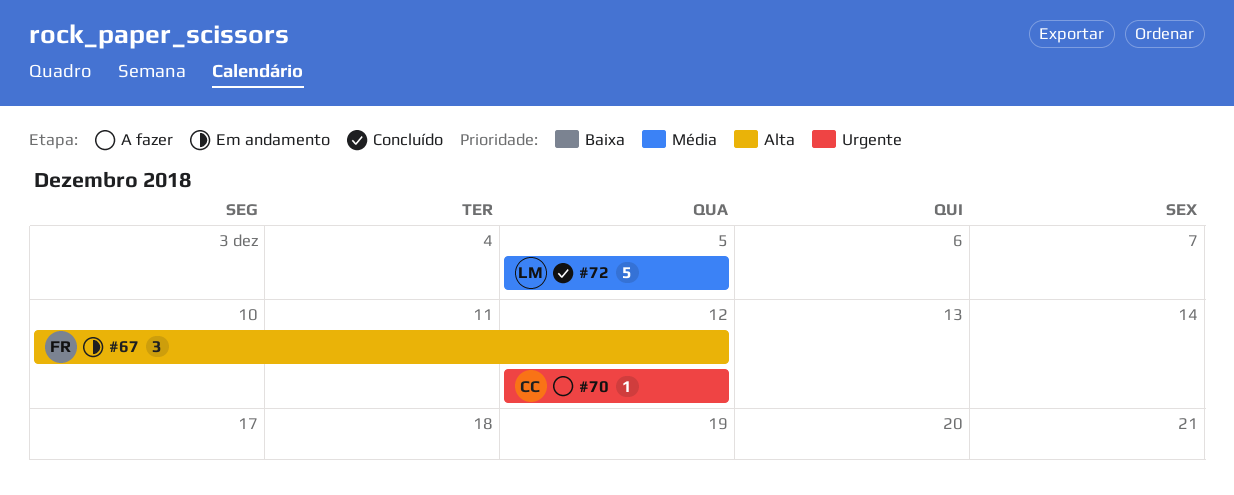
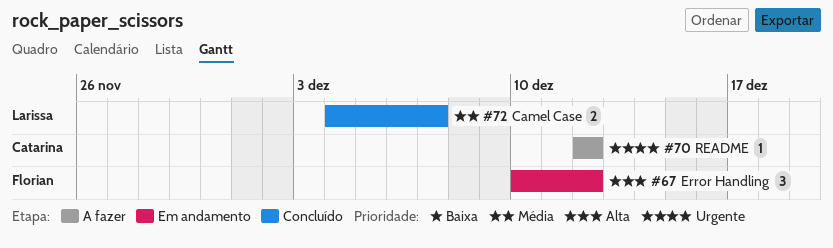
#72, estimate: 5 -> 2
#72, start: Dec 5 -> Dec 4
#72, due: Dec 5 -> Dec 7

